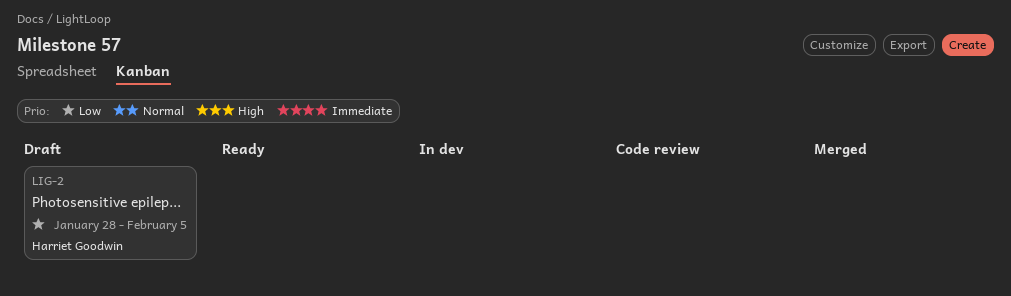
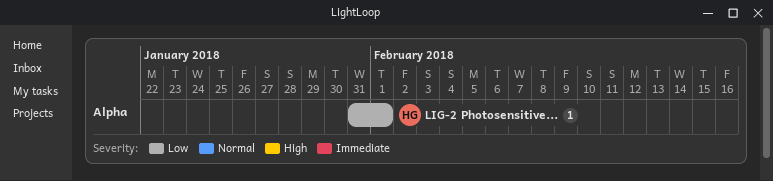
LIG-2, start: Jan 28 -> Jan 31
LIG-2, due: Feb 5 -> Feb 1

